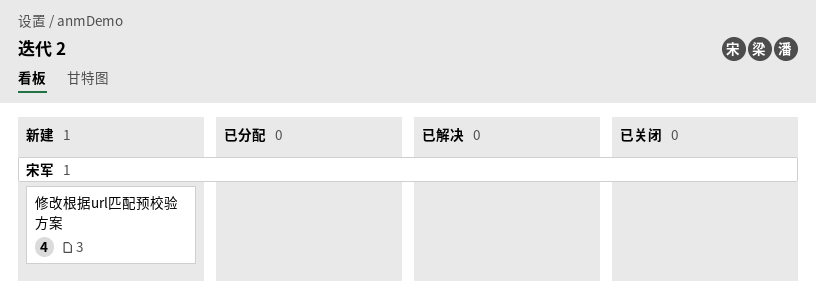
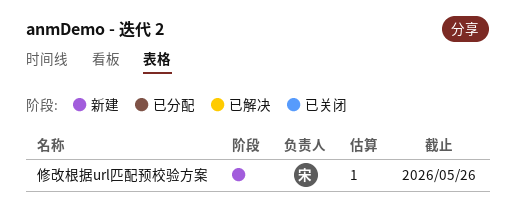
修改根据url匹配预校验方案, estimate: 4 -> 1

